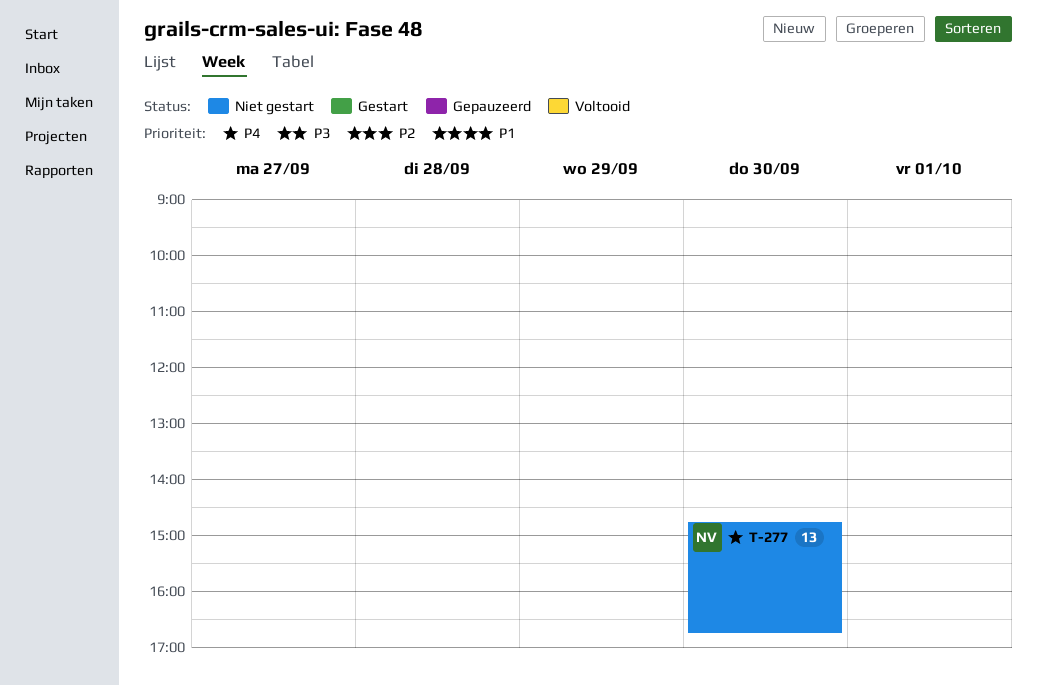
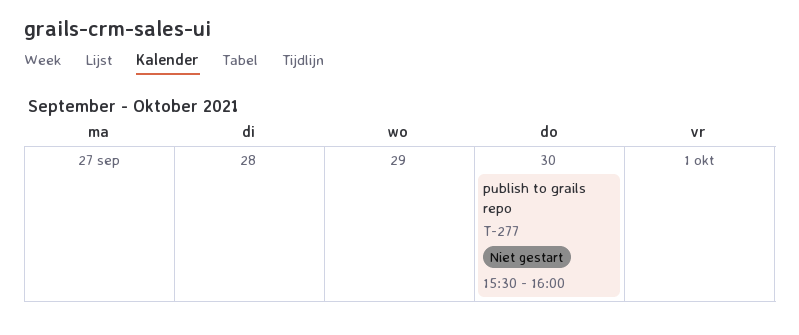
T-277, begins: 14:45 -> 15:30
T-277, ends: 16:45 -> 16:00

